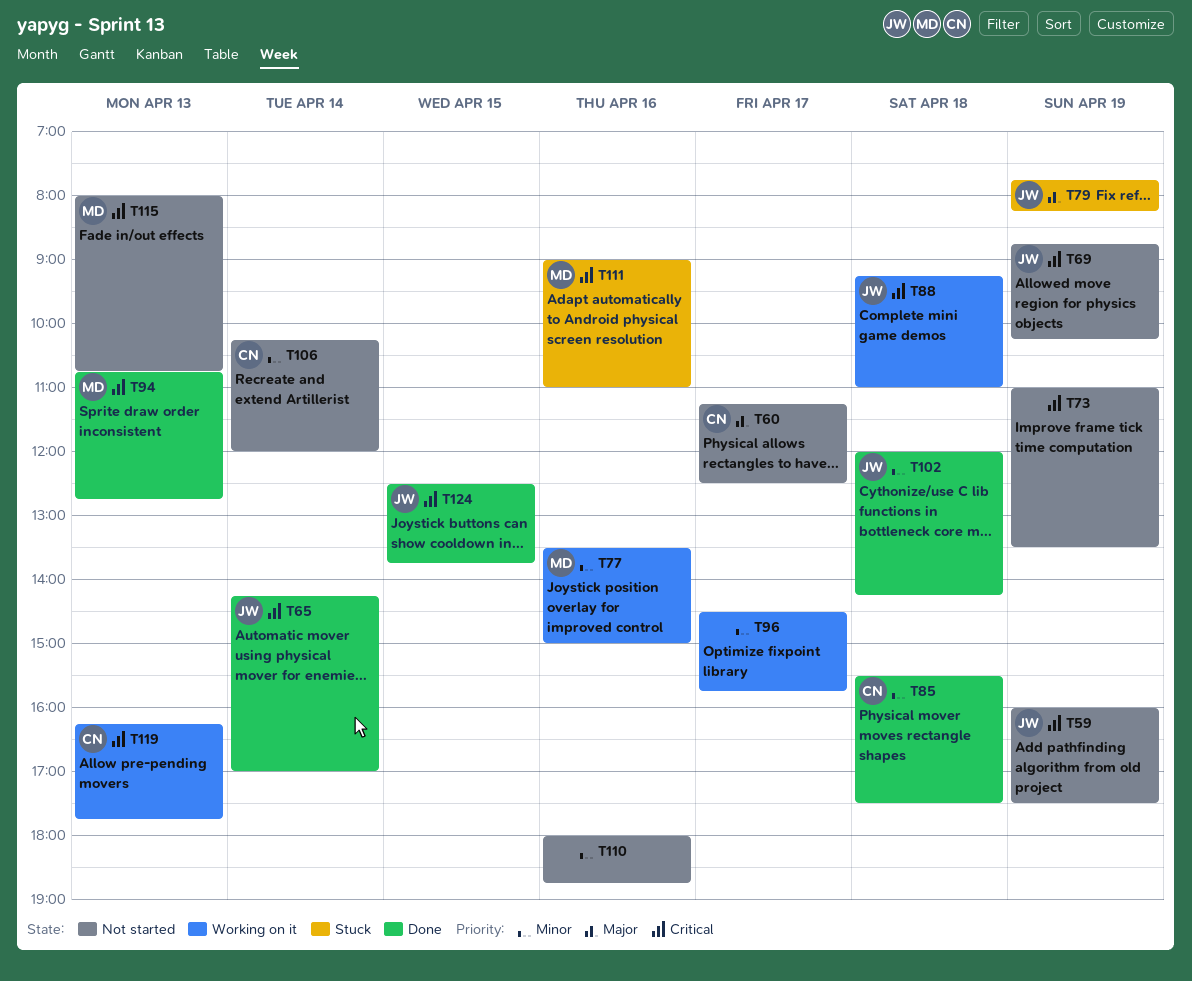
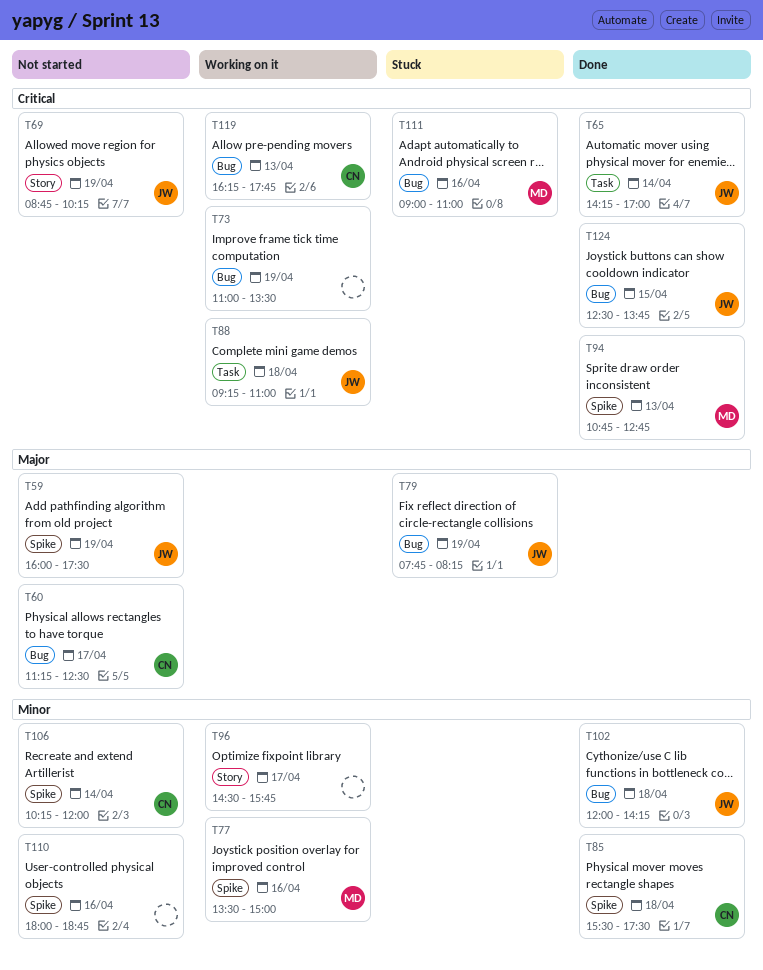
T59, priority: Critical -> Major
T73, status: Not started -> Working on it
T115: present -> none

